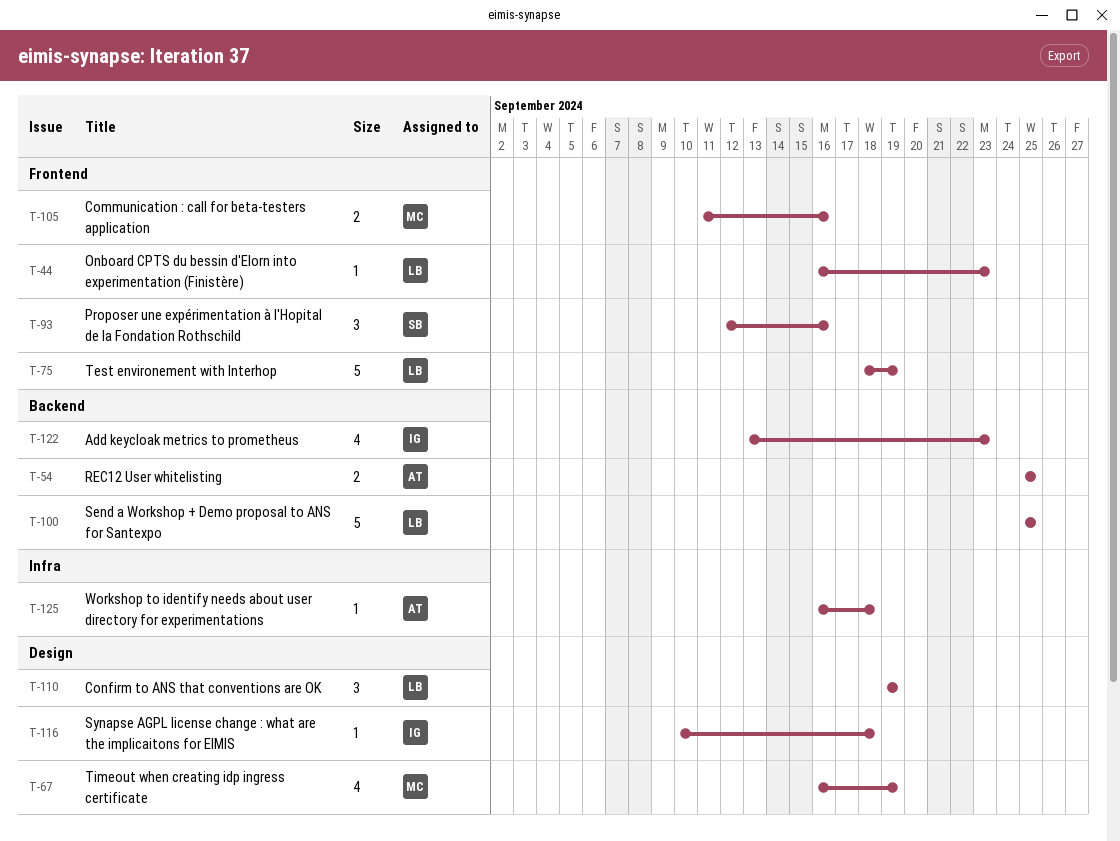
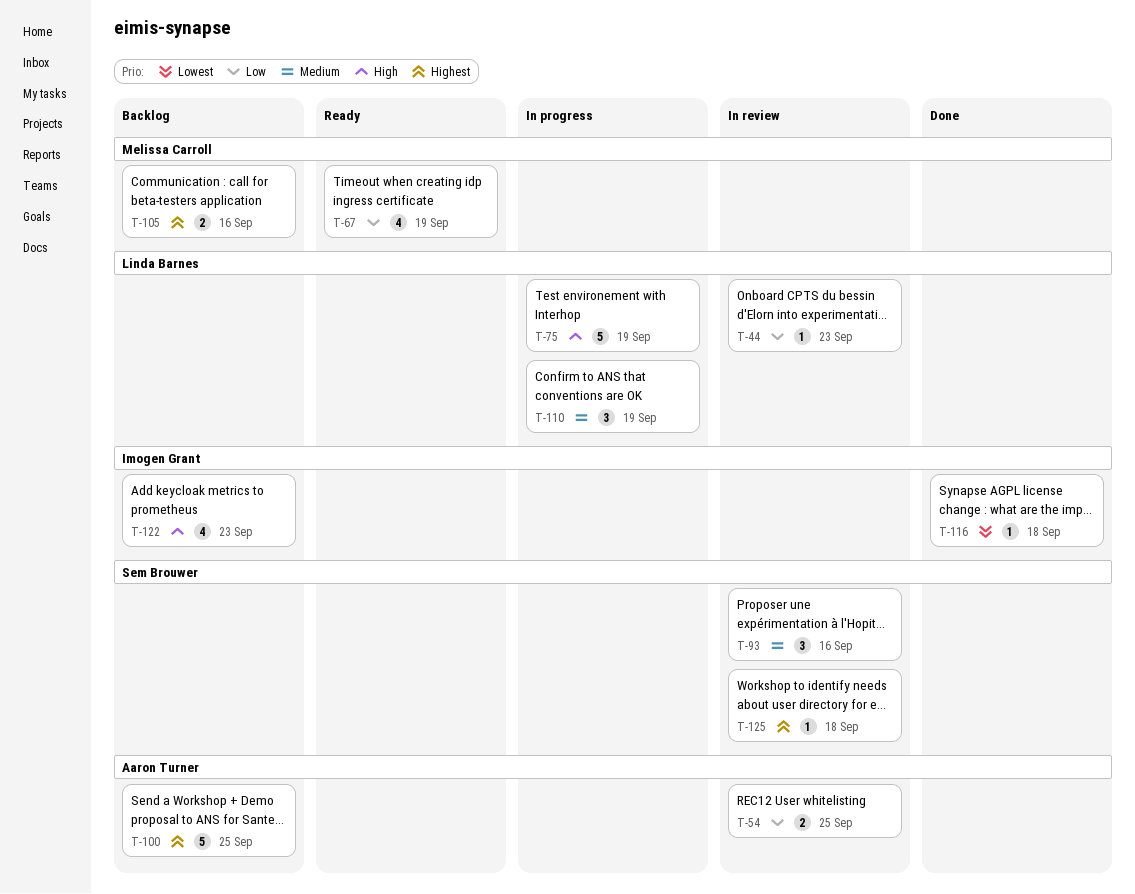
T-100, owner: Linda Barnes -> Aaron Turner
T-125, owner: Aaron Turner -> Sem Brouwer

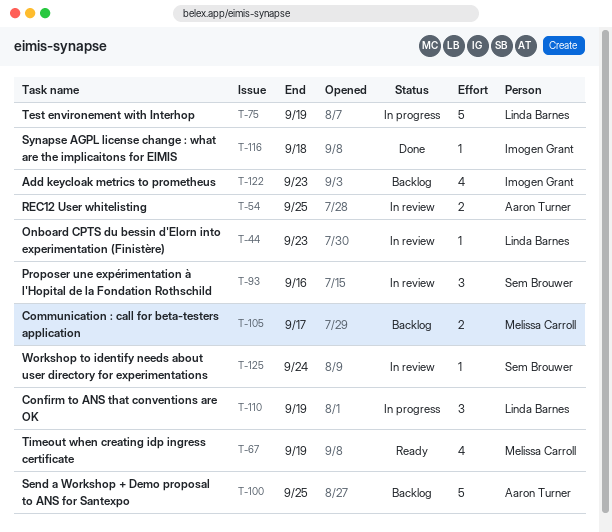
T-105, due: Sep 16 -> Sep 17
T-125, due: Sep 18 -> Sep 24

